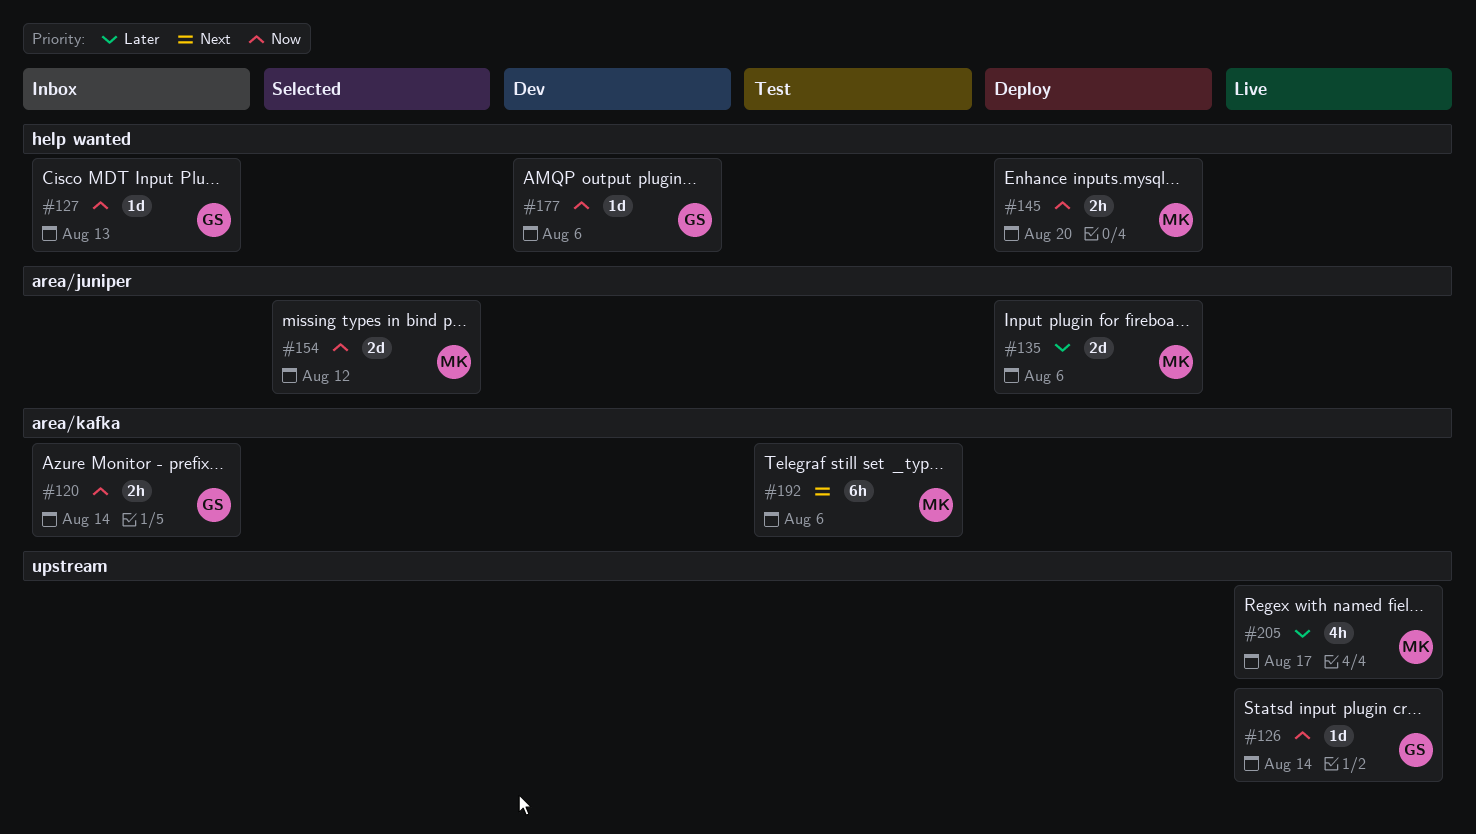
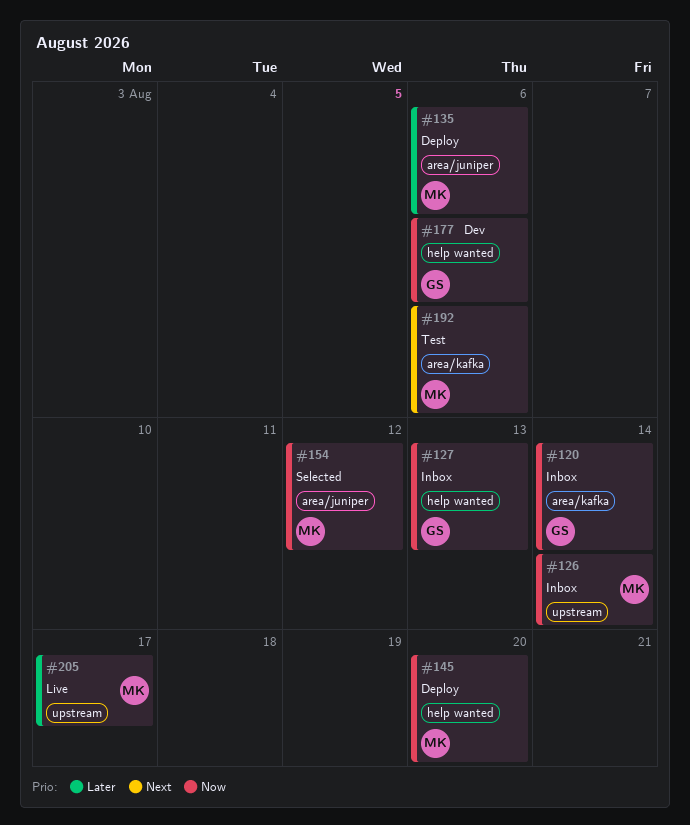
#126, status: Live -> Inbox
#126, owner: GS -> MK

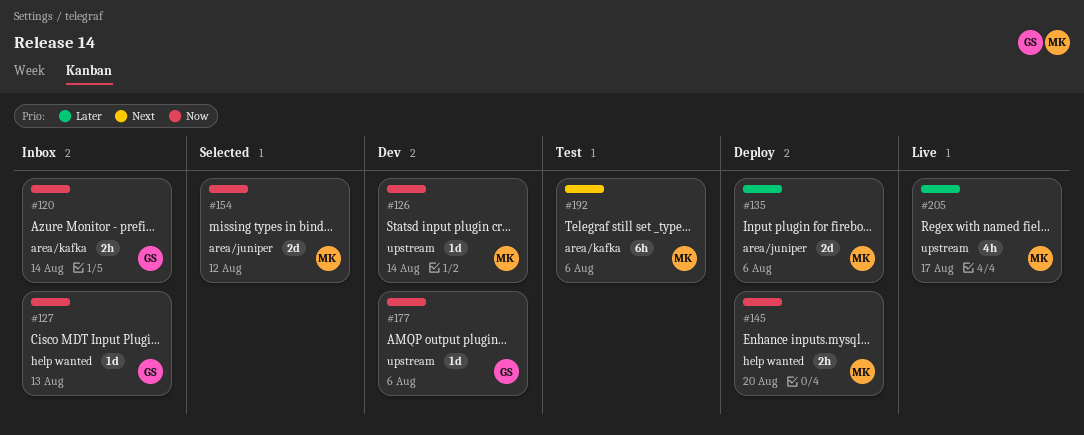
#126, status: Inbox -> Dev
#177, label: help wanted -> upstream

